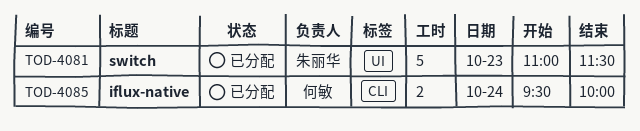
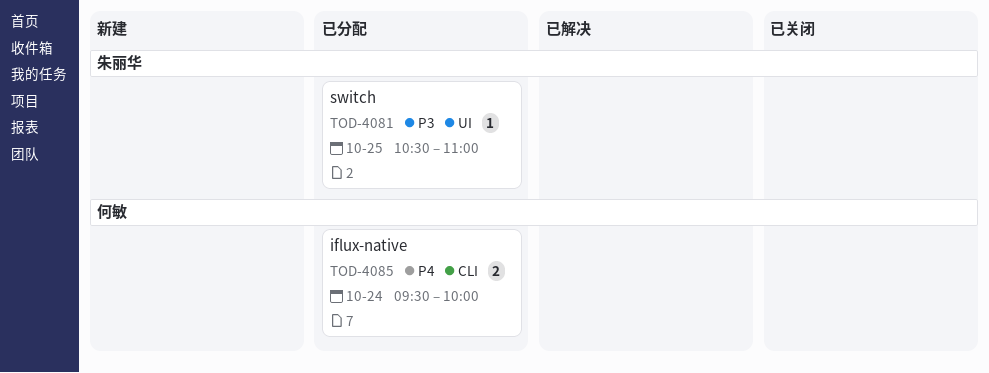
TOD-4081, estimate: 5 -> 1
TOD-4081, day: Oct 23 -> Oct 25
TOD-4081, begins: 11:00 -> 10:30
TOD-4081, ends: 11:30 -> 11:00

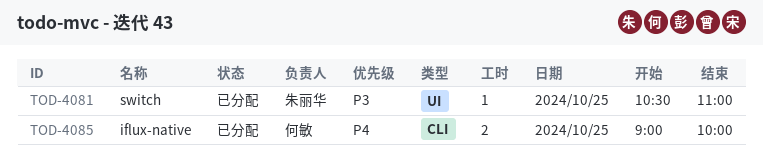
TOD-4085, day: Oct 24 -> Oct 25
TOD-4085, begins: 09:30 -> 09:00

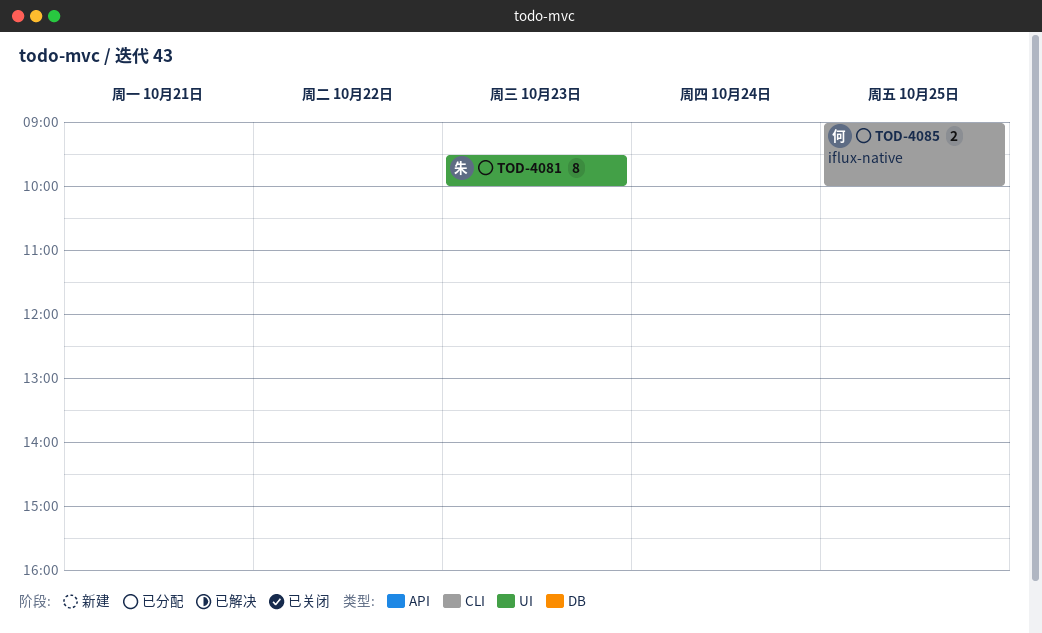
TOD-4081, estimate: 1 -> 8
TOD-4081, day: Oct 25 -> Oct 23
TOD-4081, begins: 10:30 -> 09:30
TOD-4081, ends: 11:00 -> 10:00

